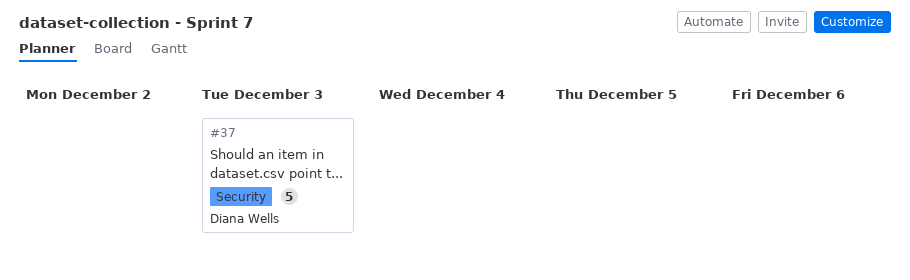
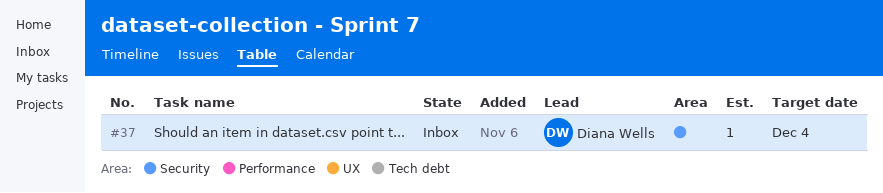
#37, estimate: 5 -> 1
#37, due: Dec 3 -> Dec 4

